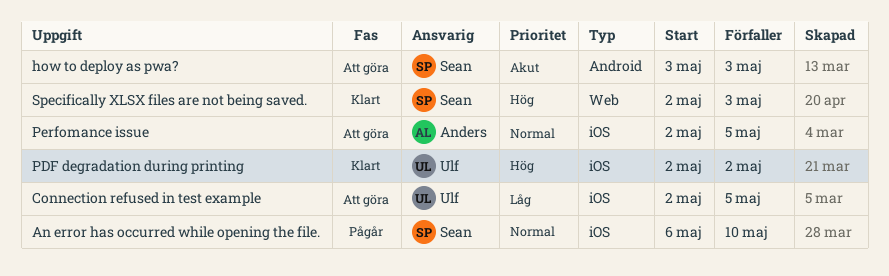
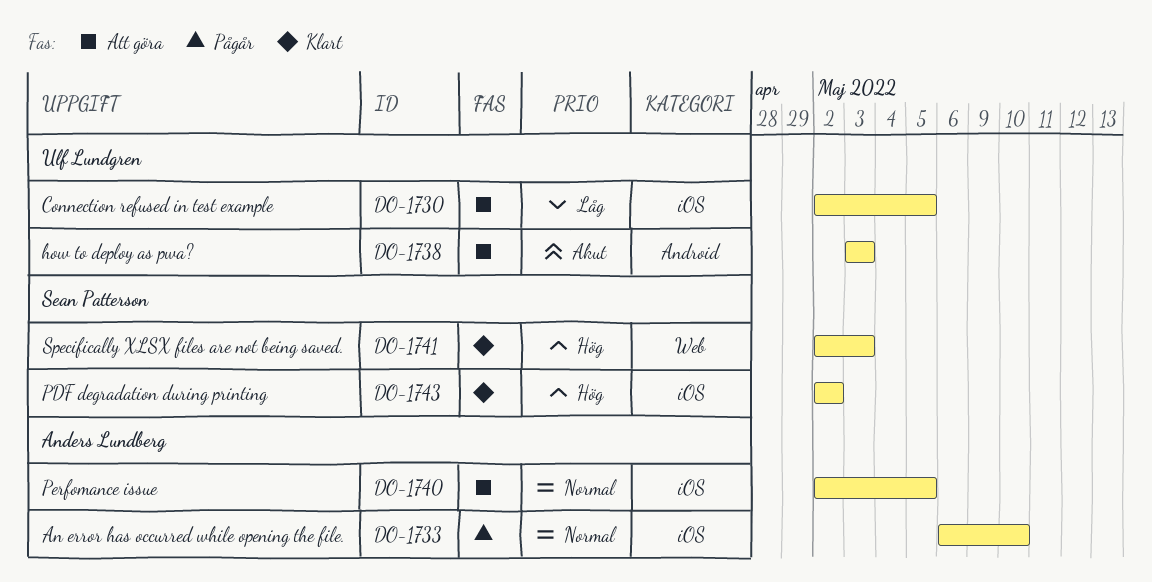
An error has occurred while opening the file., owner: Sean Patterson -> Anders Lundberg
how to deploy as pwa?, owner: Sean Patterson -> Ulf Lundgren
PDF degradation during printing, owner: Ulf Lundgren -> Sean Patterson

